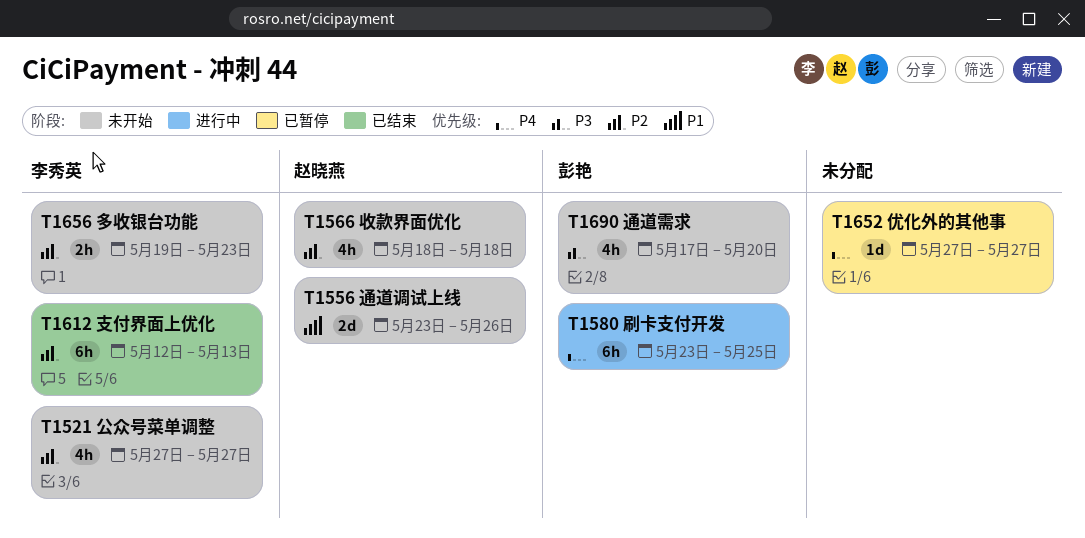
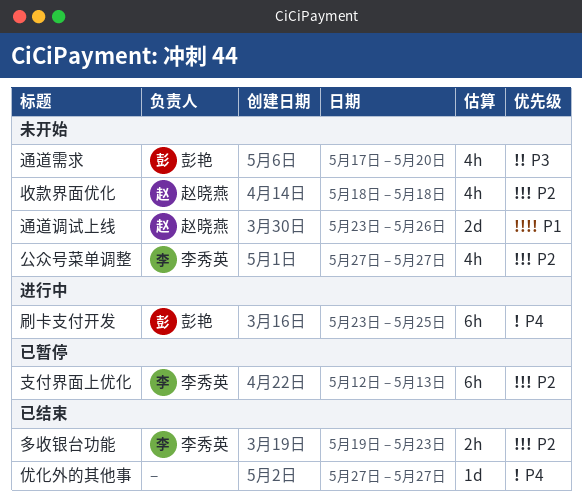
优化外的其他事, status: 已暂停 -> 已结束
多收银台功能, status: 未开始 -> 已结束
支付界面上优化, status: 已结束 -> 已暂停

